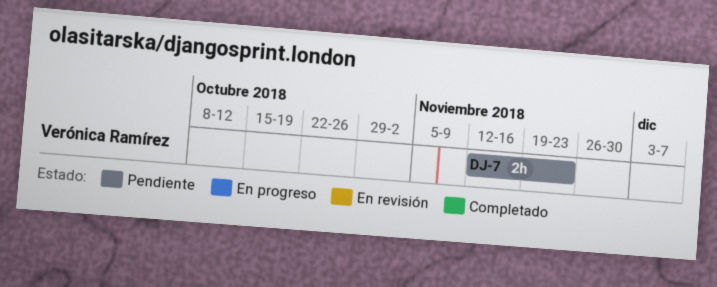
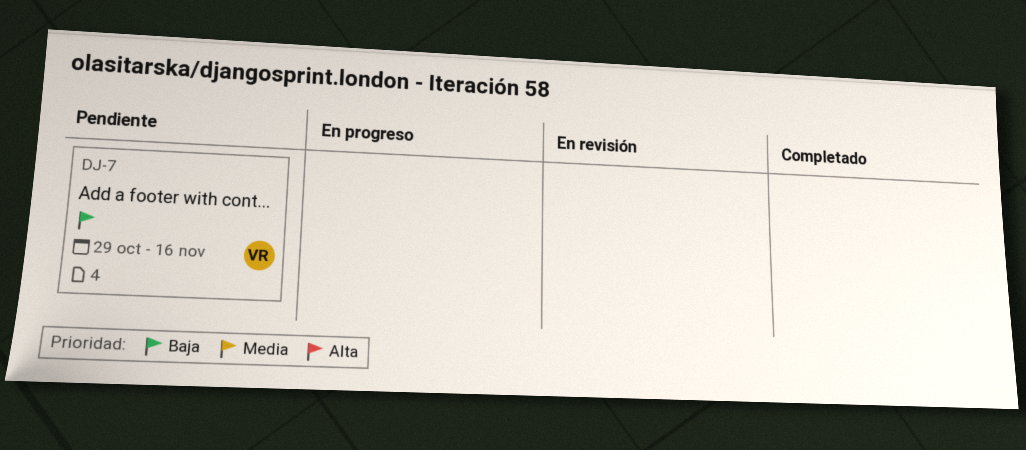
DJ-7, start: Nov 12 -> Oct 29
DJ-7, due: Nov 23 -> Nov 16

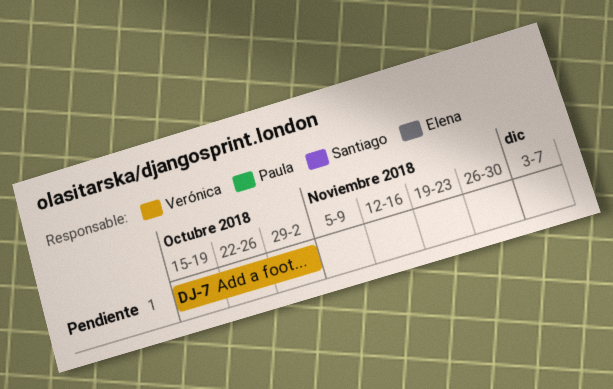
DJ-7, start: Oct 29 -> Oct 15
DJ-7, due: Nov 16 -> Nov 2

